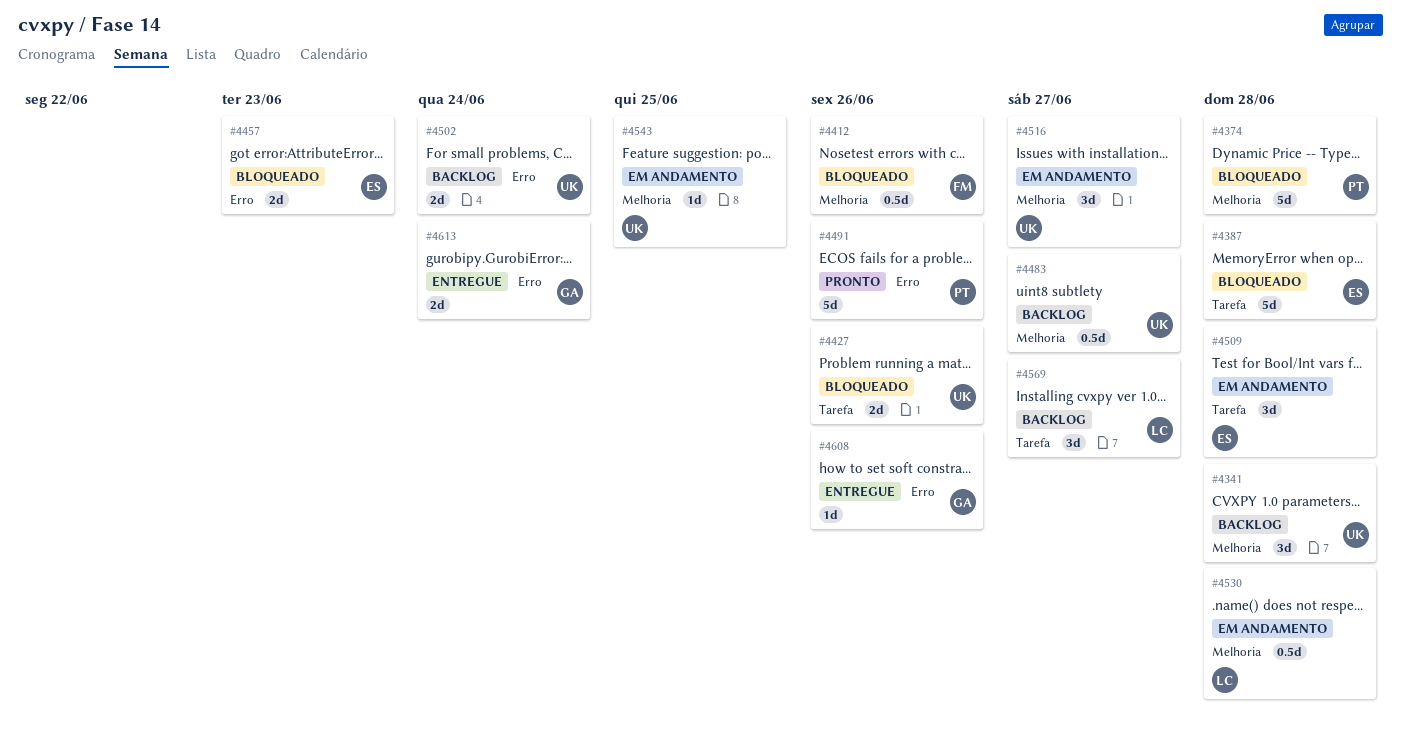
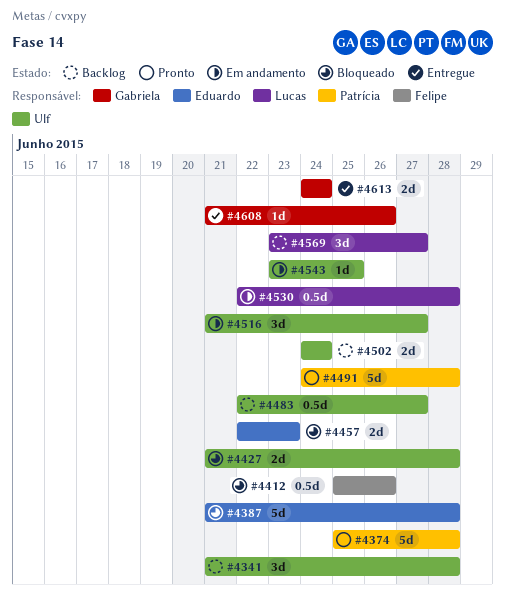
#4374, status: Bloqueado -> Pronto
#4427, due: Jun 26 -> Jun 28
#4491, due: Jun 26 -> Jun 28
#4509: present -> none

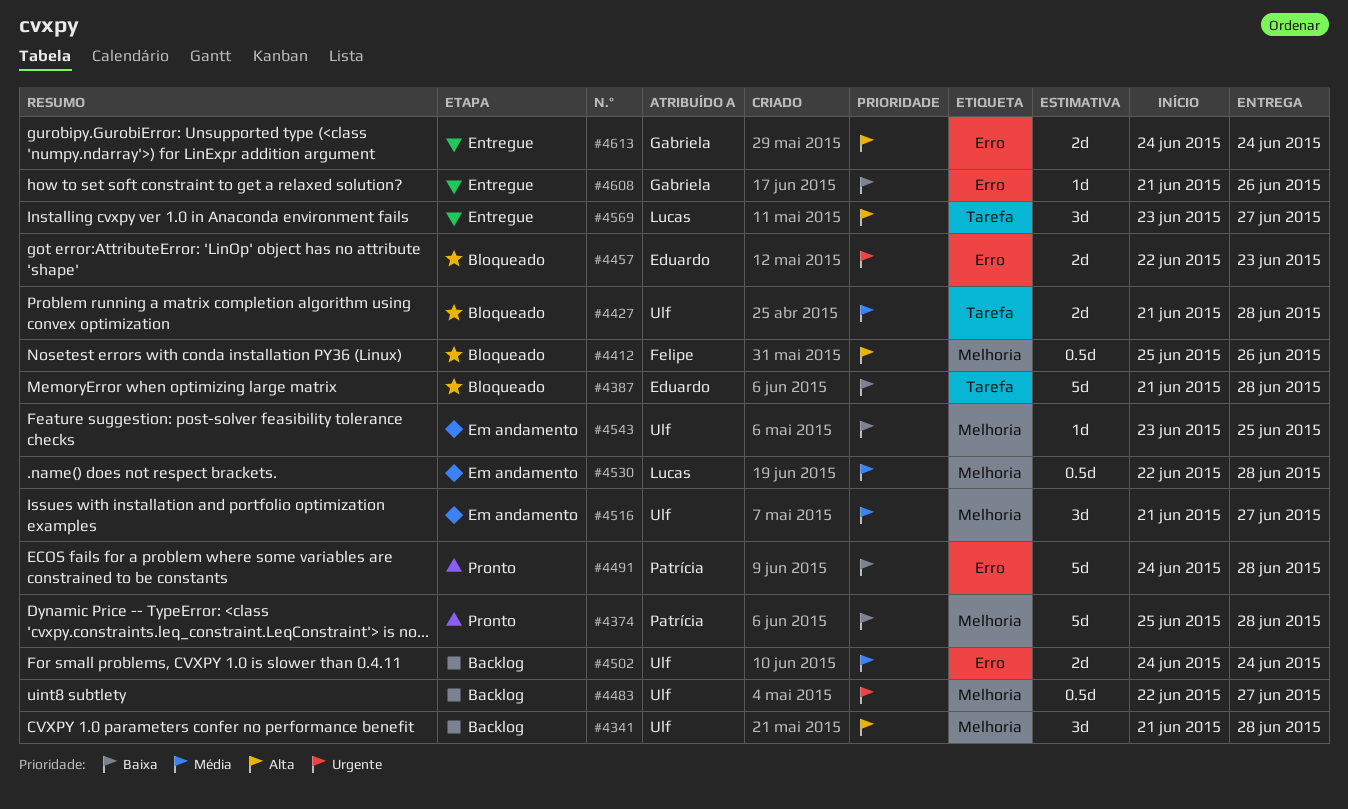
#4569, status: Backlog -> Entregue

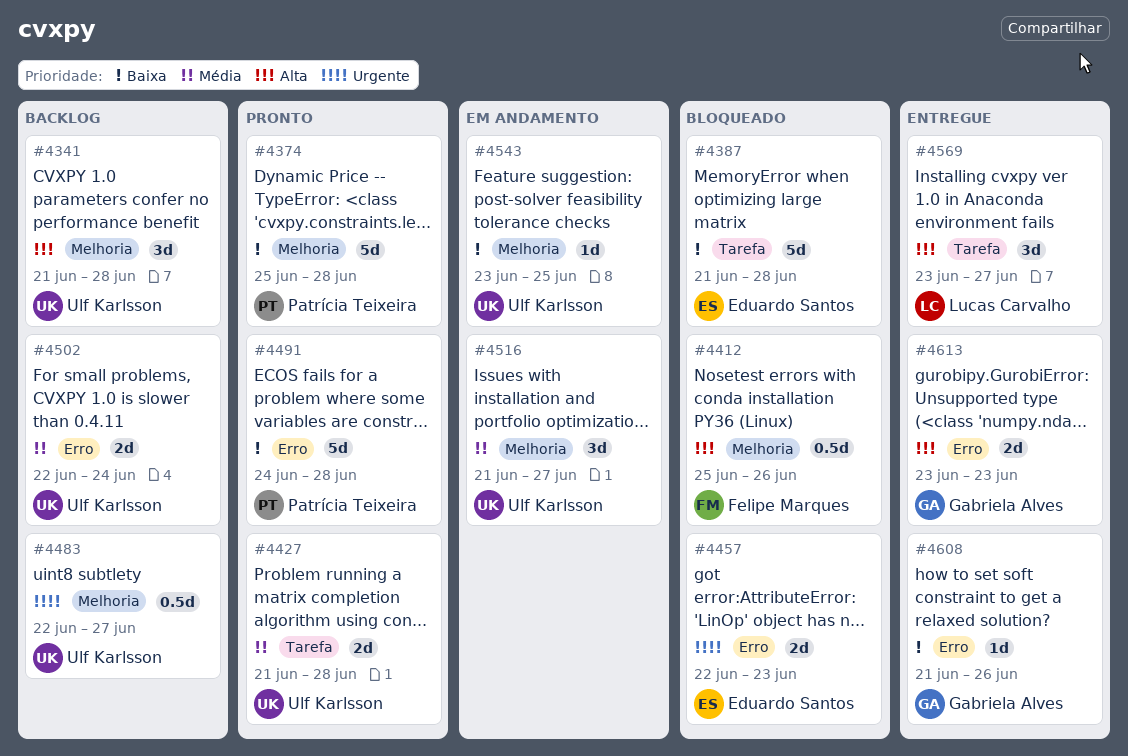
#4427, status: Bloqueado -> Pronto
#4502, start: Jun 24 -> Jun 22
#4530: present -> none
#4613, start: Jun 24 -> Jun 23
#4613, due: Jun 24 -> Jun 23

